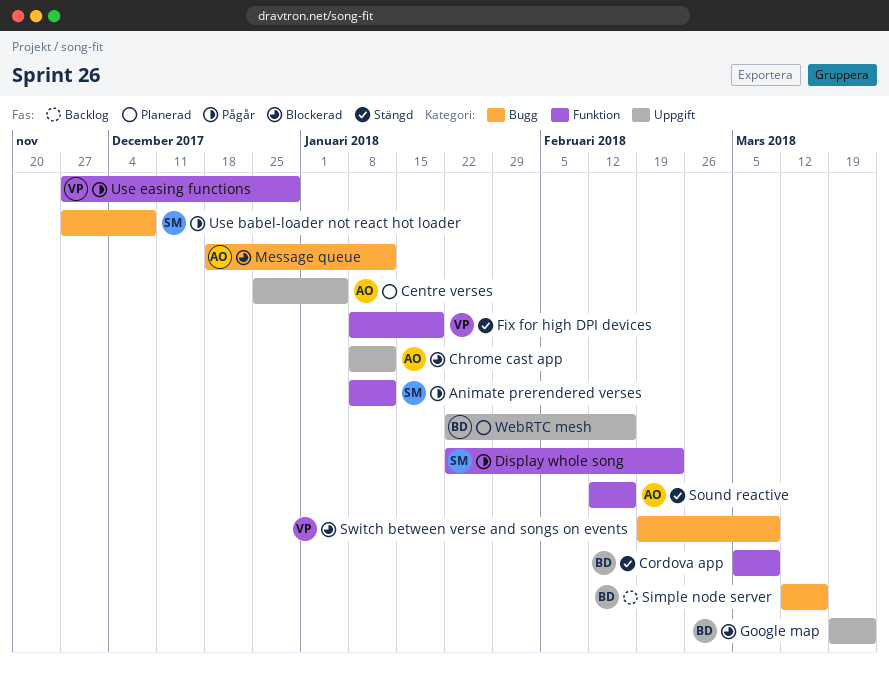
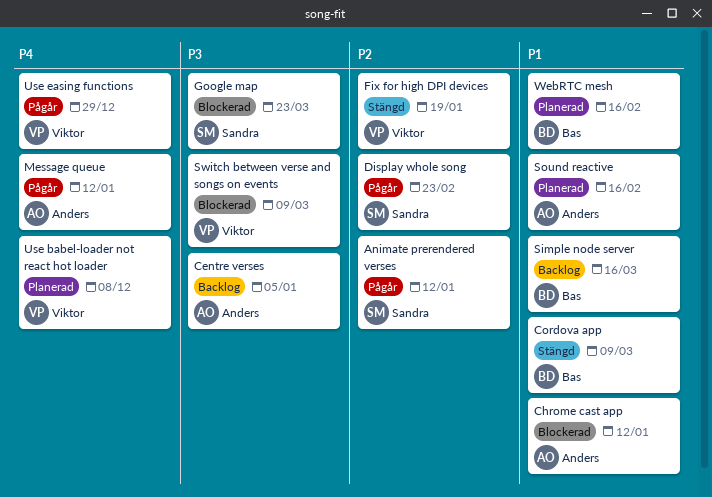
Centre verses, status: Planerad -> Backlog
Google map, owner: Bas -> Sandra
Message queue, status: Blockerad -> Pågår
Sound reactive, status: Stängd -> Planerad
Use babel-loader not react hot loader, status: Pågår -> Planerad
Use babel-loader not react hot loader, owner: Sandra -> Viktor

